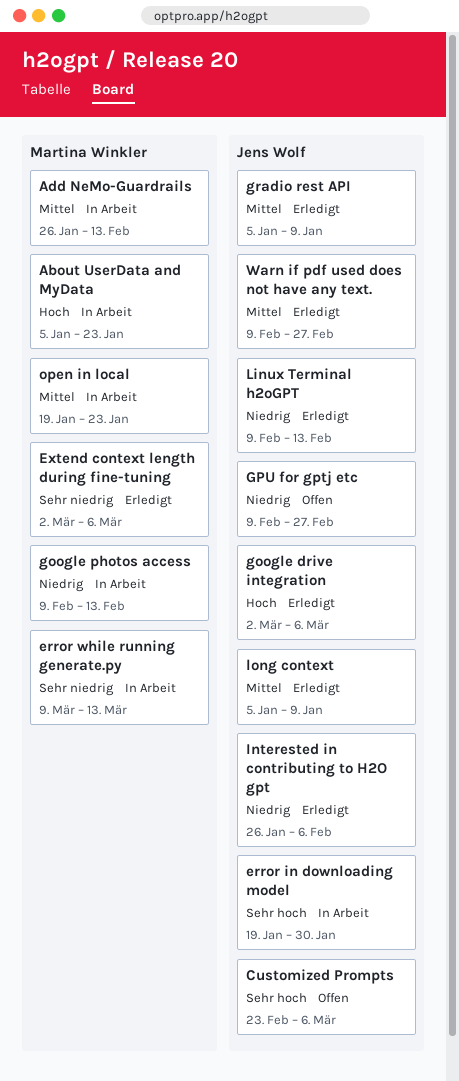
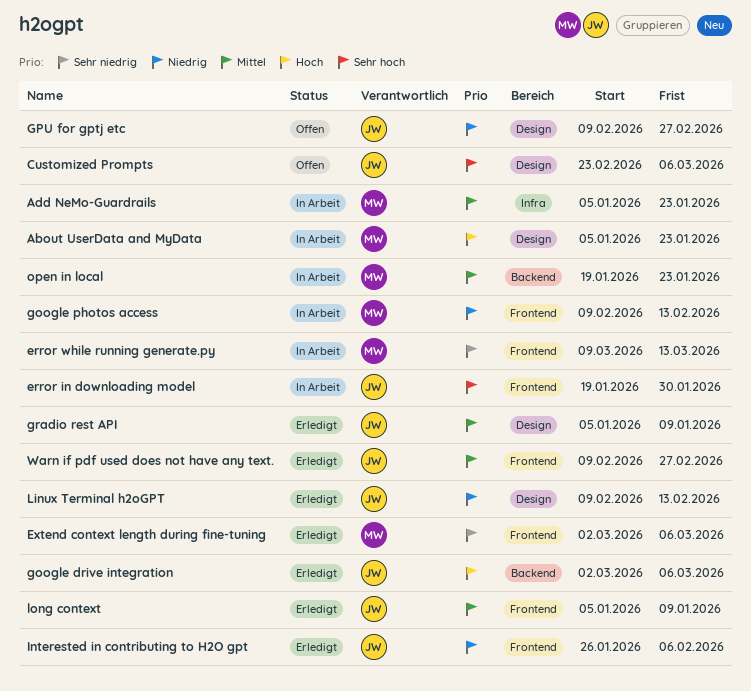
Add NeMo-Guardrails, start: Jan 26 -> Jan 5
Add NeMo-Guardrails, due: Feb 13 -> Jan 23

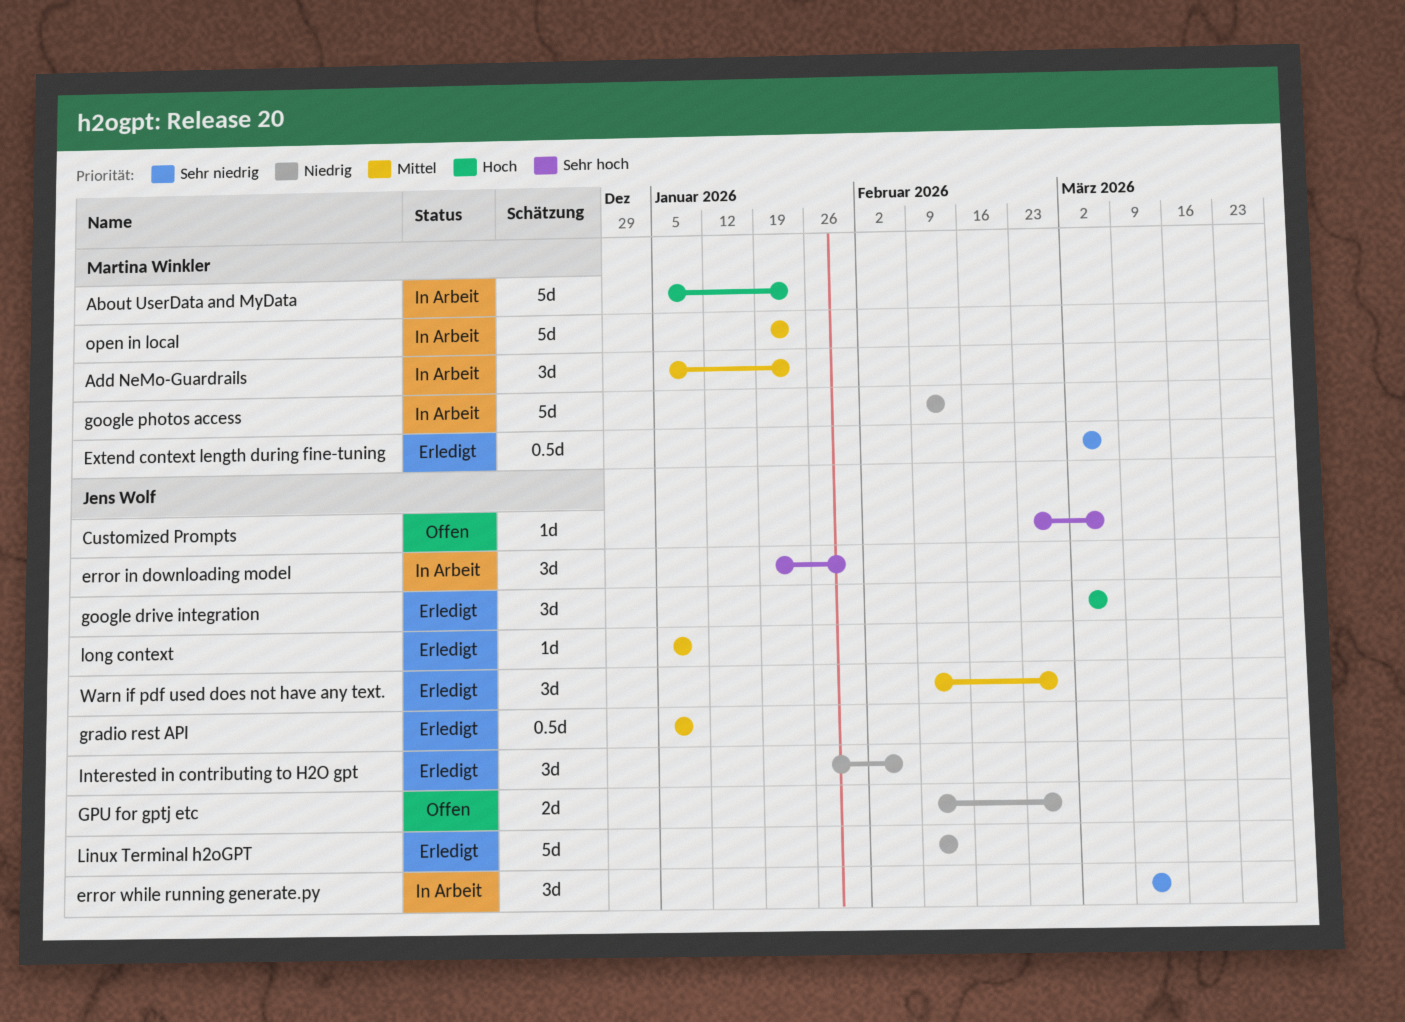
error while running generate.py, owner: Martina Winkler -> Jens Wolf

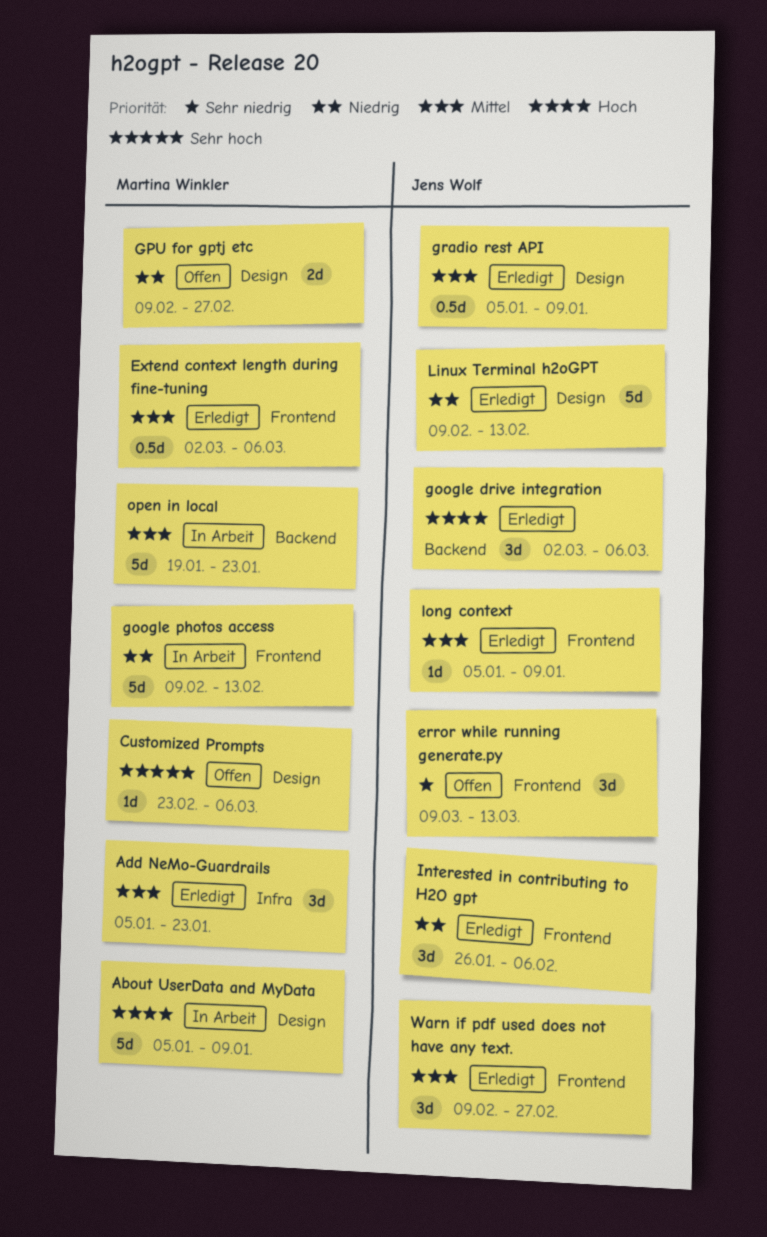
About UserData and MyData, due: Jan 23 -> Jan 9
Add NeMo-Guardrails, status: In Arbeit -> Erledigt
Customized Prompts, owner: Jens Wolf -> Martina Winkler
error in downloading model: present -> none
error while running generate.py, status: In Arbeit -> Offen
Extend context length during fine-tuning, priority: Sehr niedrig -> Mittel
GPU for gptj etc, owner: Jens Wolf -> Martina Winkler

